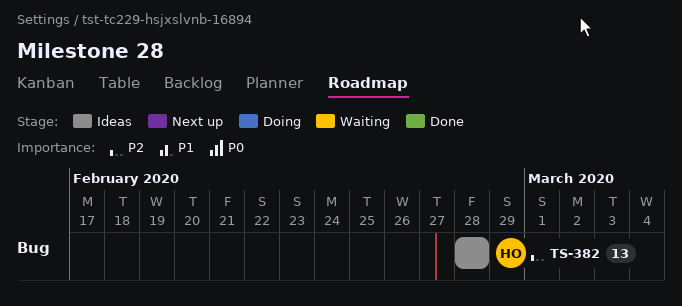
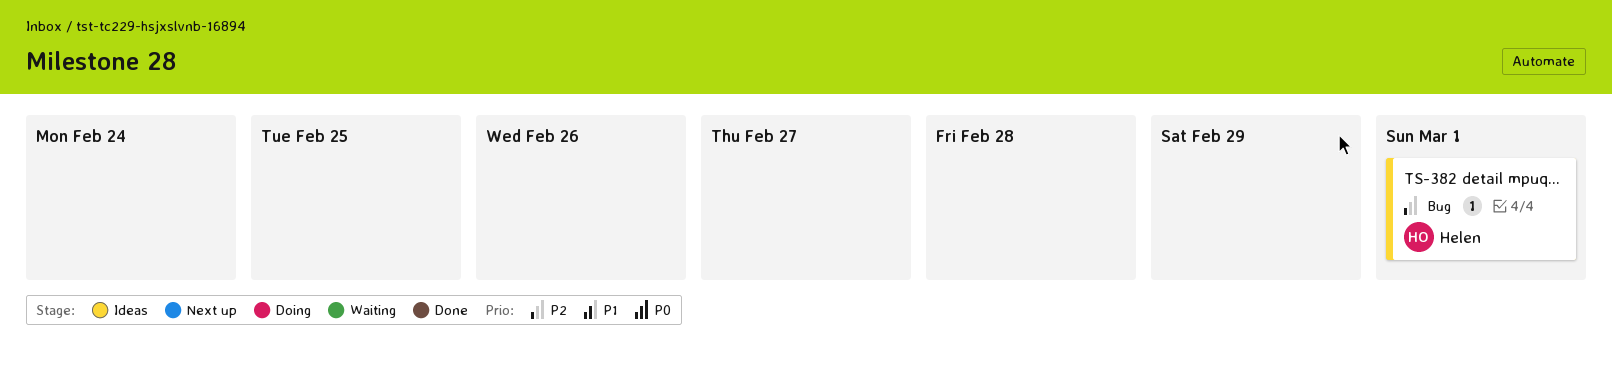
TS-382, estimate: 13 -> 1
TS-382, due: Feb 28 -> Mar 1

